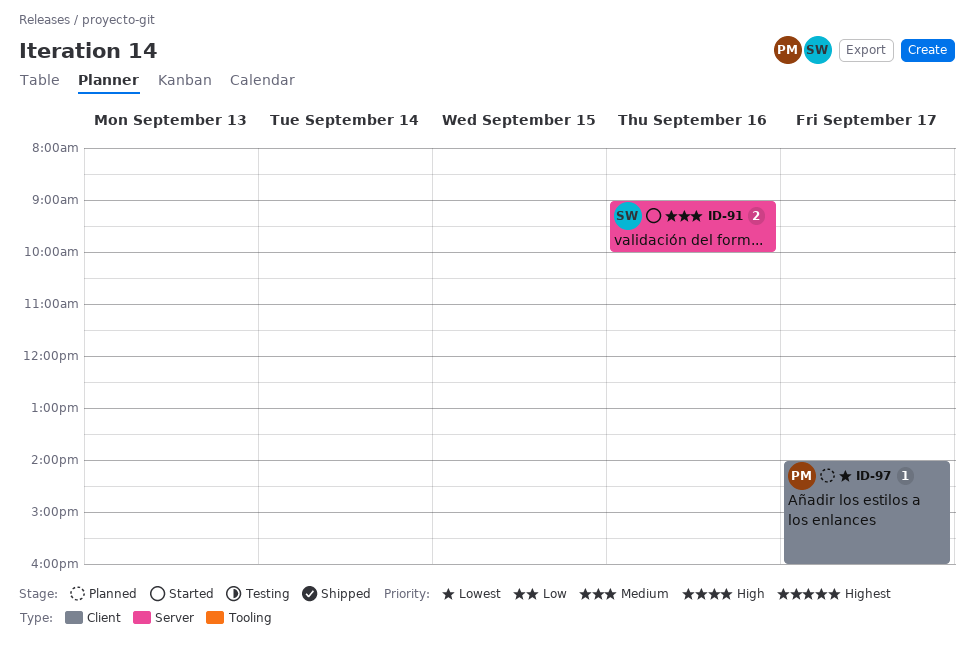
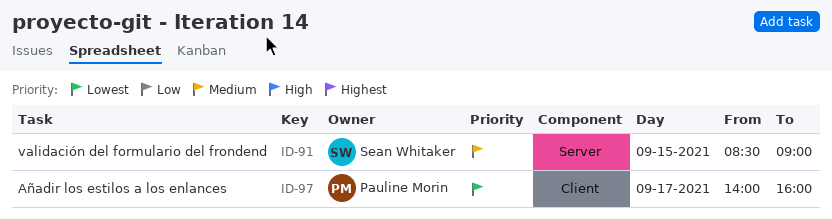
ID-91, day: Sep 16 -> Sep 15
ID-91, begins: 09:00 -> 08:30
ID-91, ends: 10:00 -> 09:00

